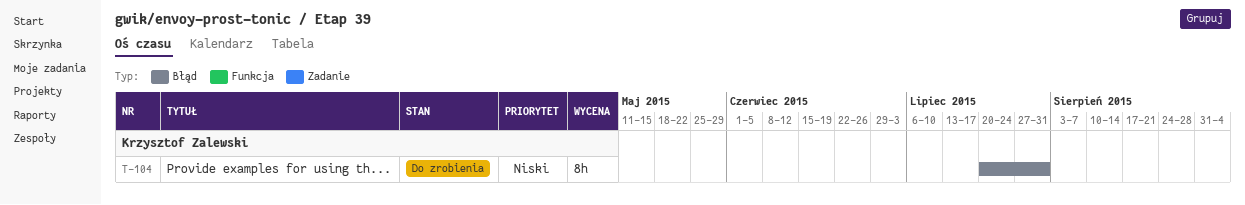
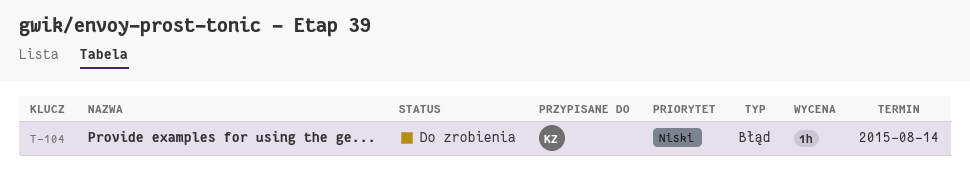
T-104, estimate: 8h -> 1h
T-104, due: Jul 31 -> Aug 14

